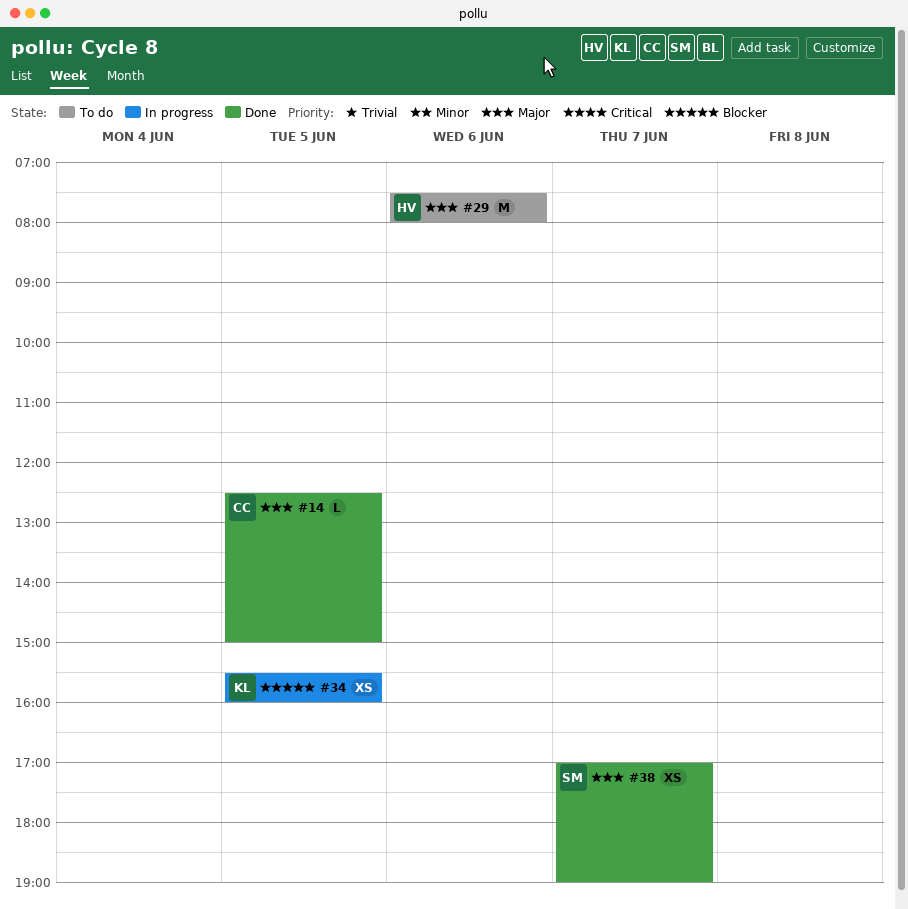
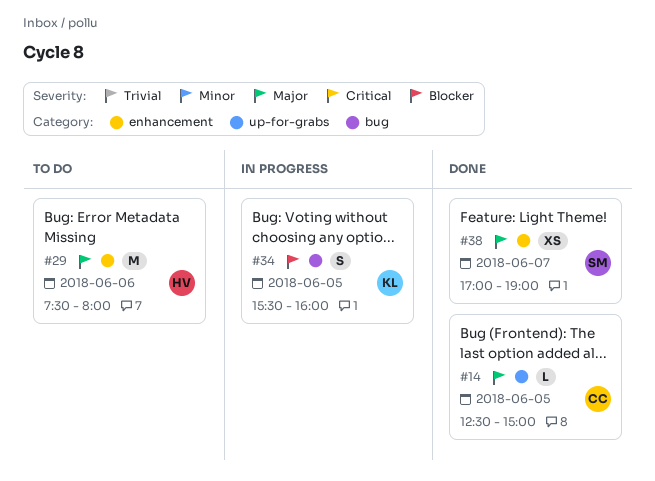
#34, estimate: XS -> S

